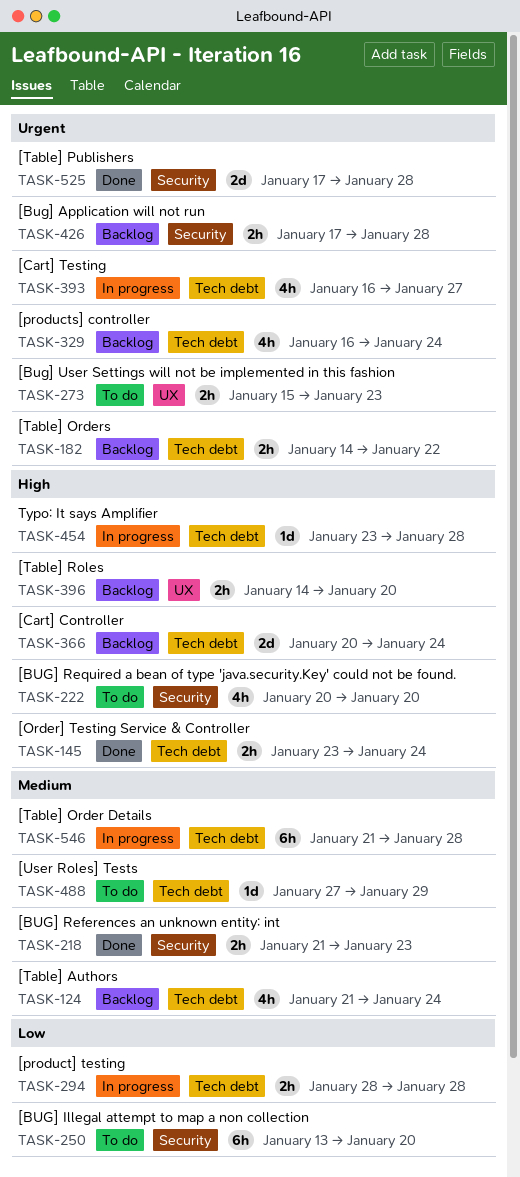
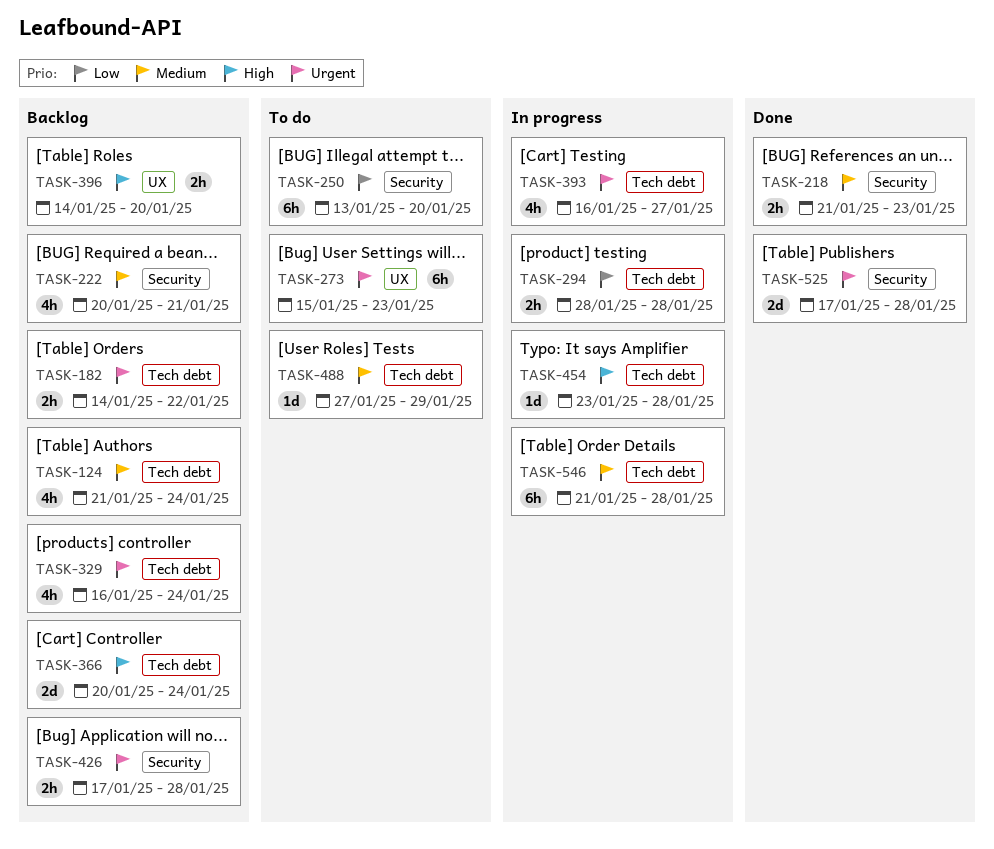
TASK-145: present -> none
TASK-222, status: To do -> Backlog
TASK-222, priority: High -> Medium
TASK-222, due: Jan 20 -> Jan 21
TASK-273, estimate: 2h -> 6h

